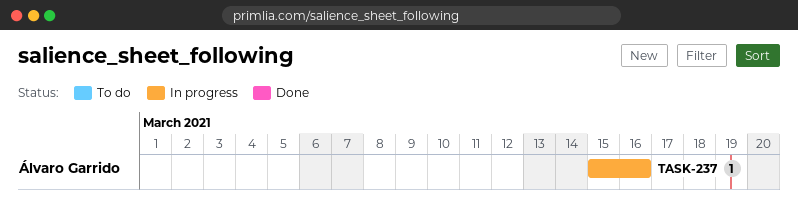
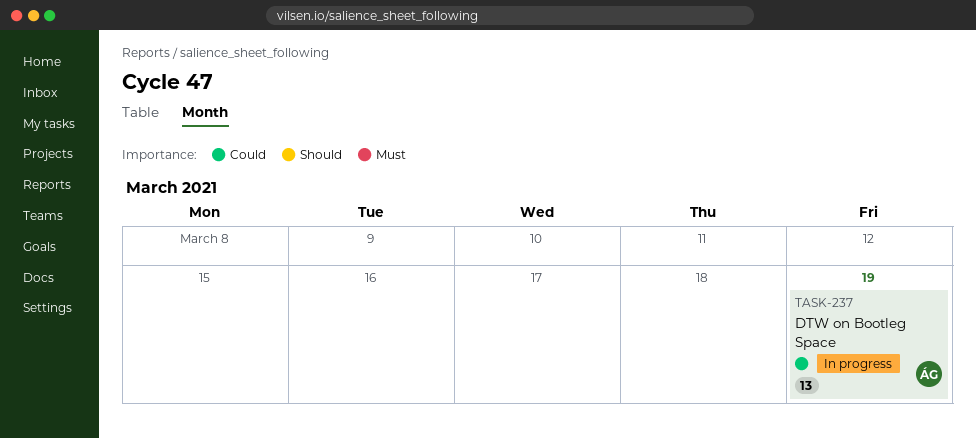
TASK-237, estimate: 1 -> 13
TASK-237, due: Mar 16 -> Mar 19

